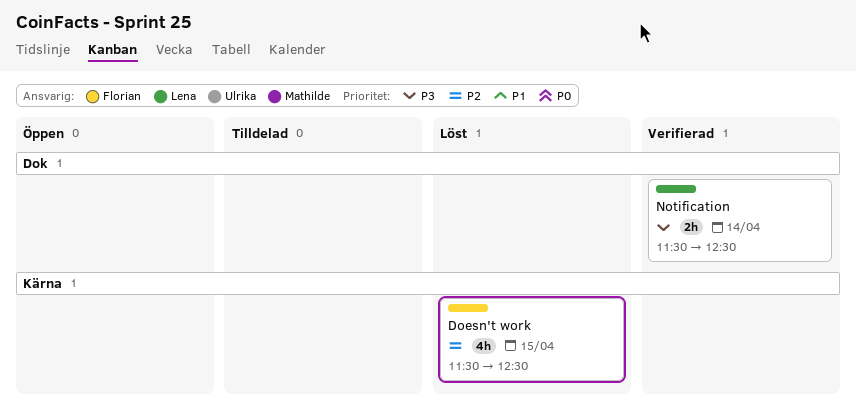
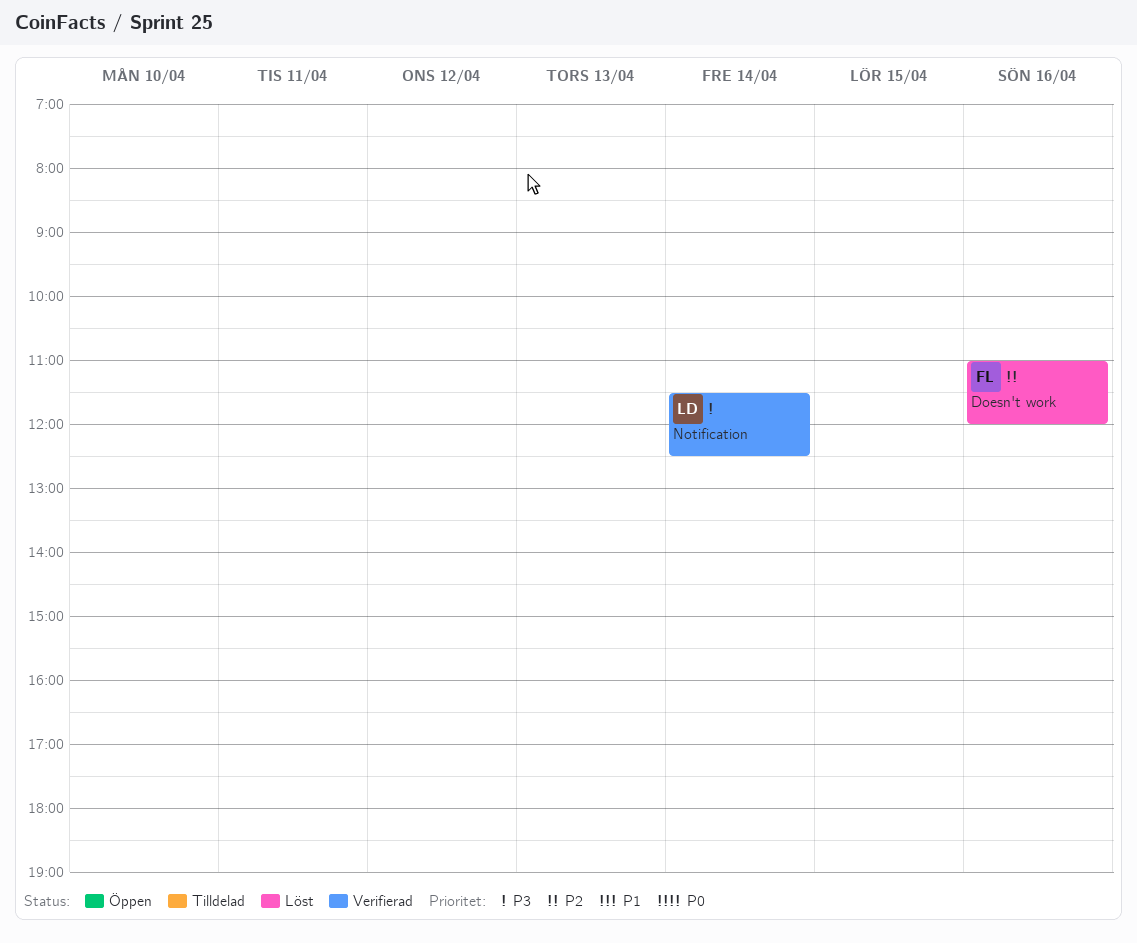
Doesn't work, day: Apr 15 -> Apr 16
Doesn't work, begins: 11:30 -> 11:00
Doesn't work, ends: 12:30 -> 12:00

